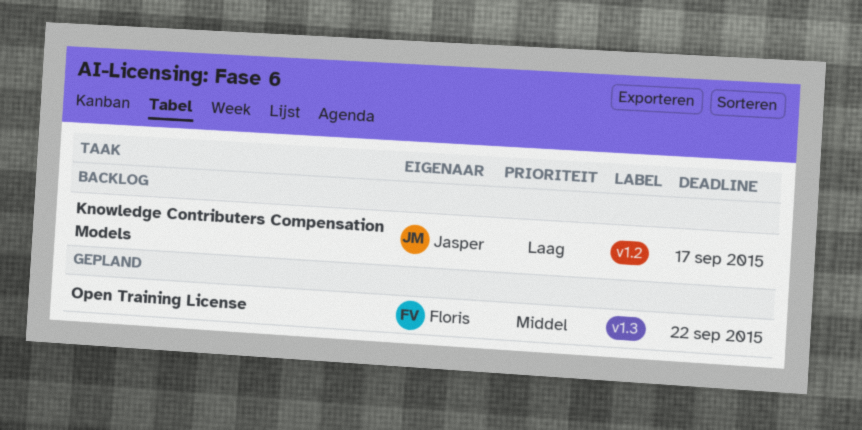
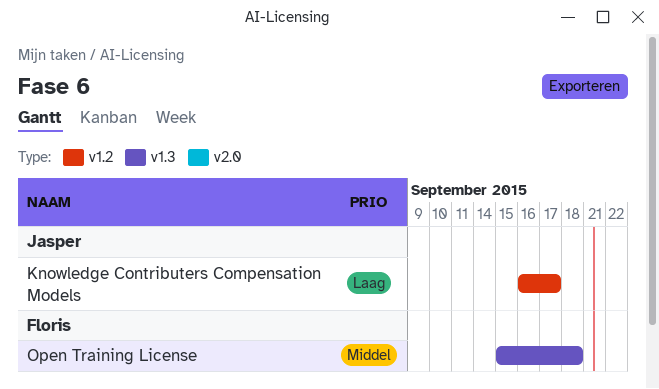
Open Training License, due: Sep 22 -> Sep 18

